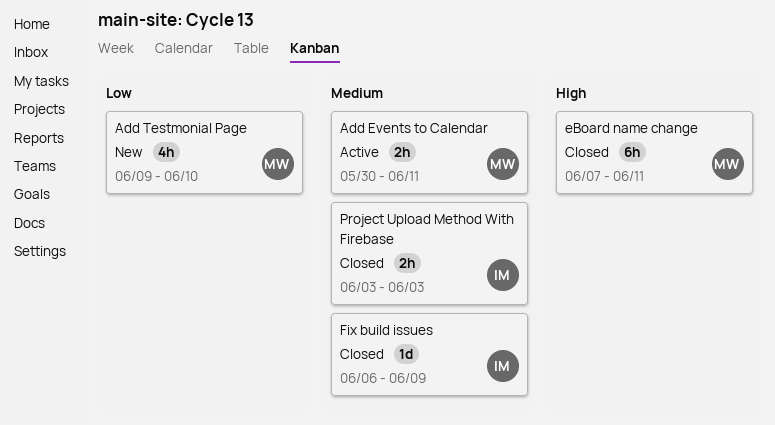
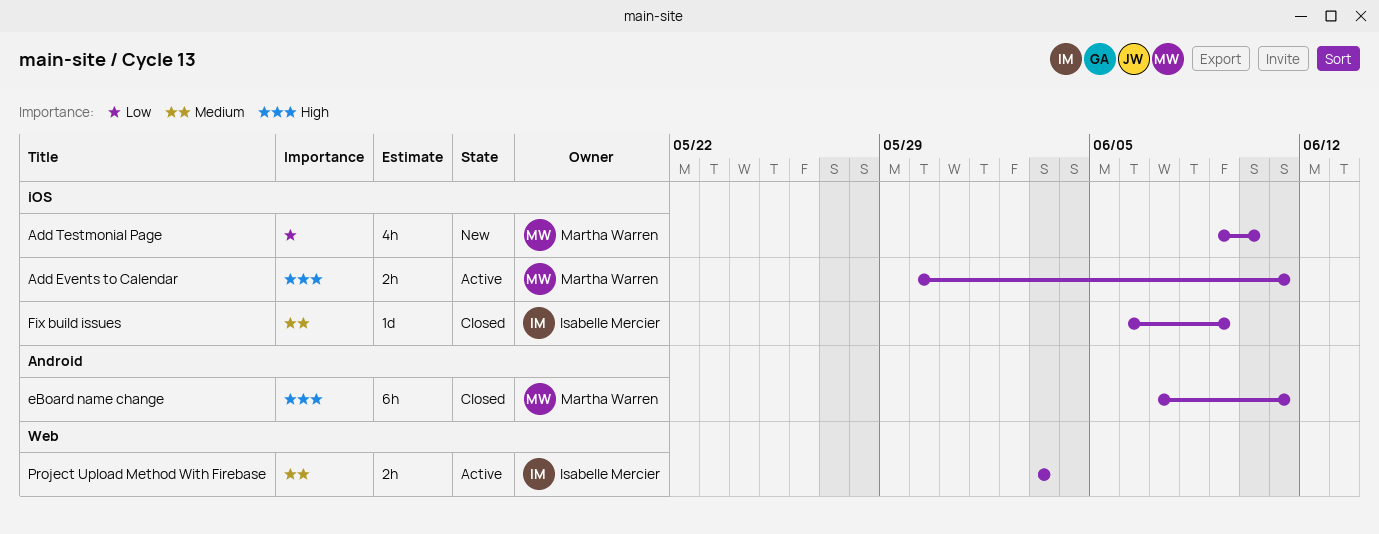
Add Events to Calendar, priority: Medium -> High
Project Upload Method With Firebase, status: Closed -> Active

